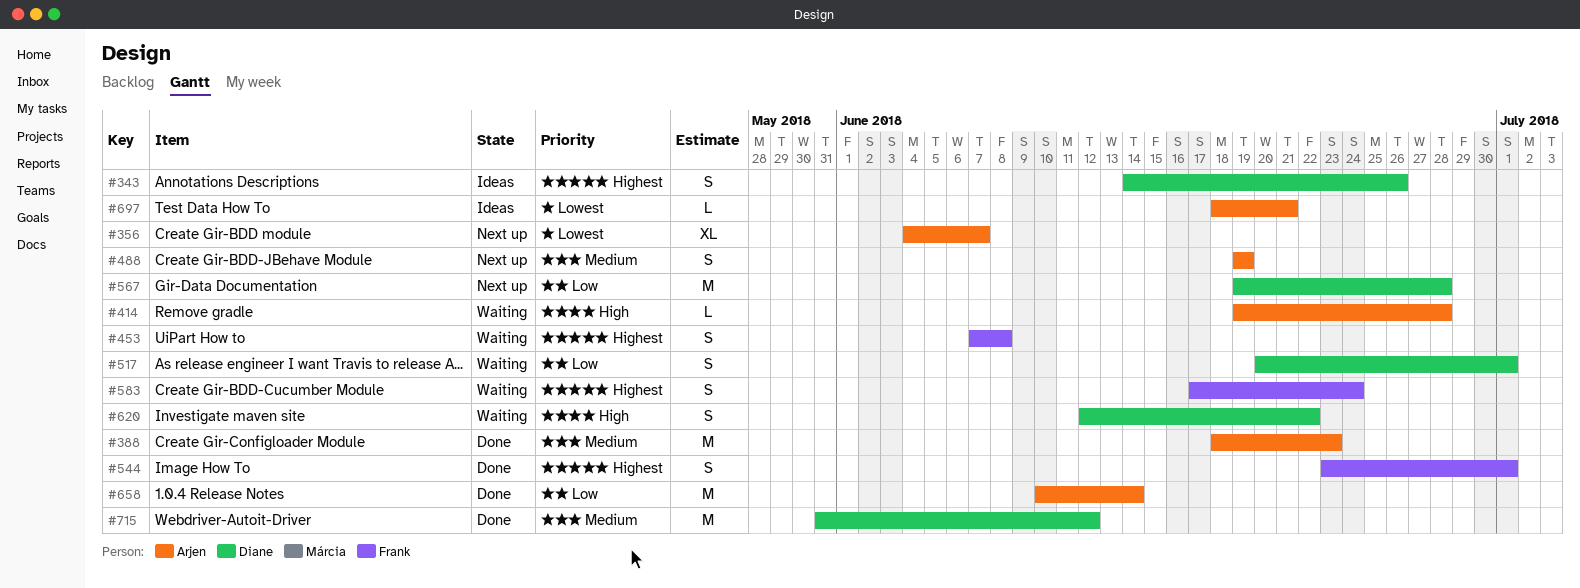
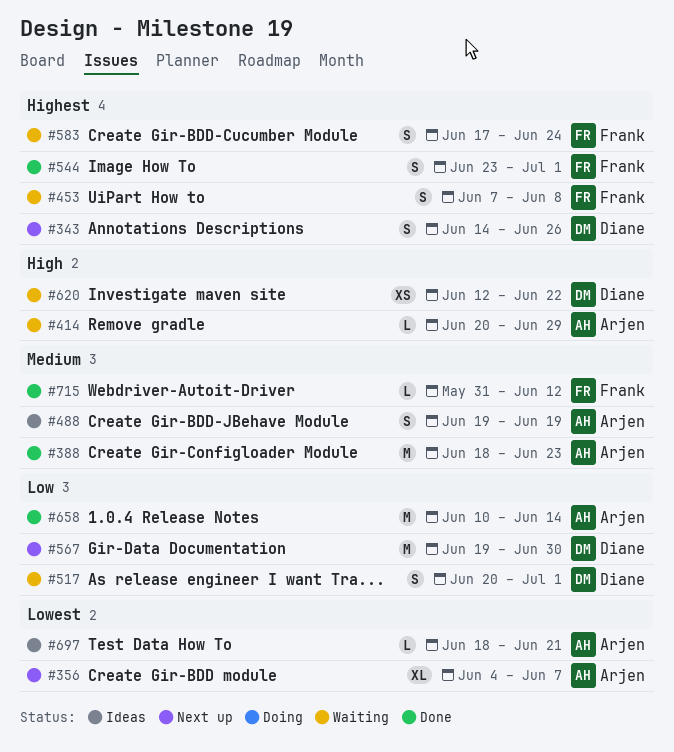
#343, status: Ideas -> Next up
#414, start: Jun 19 -> Jun 20
#414, due: Jun 28 -> Jun 29
#488, status: Next up -> Ideas
#567, due: Jun 28 -> Jun 30
#620, estimate: S -> XS
#715, owner: Diane -> Frank
#715, estimate: M -> L

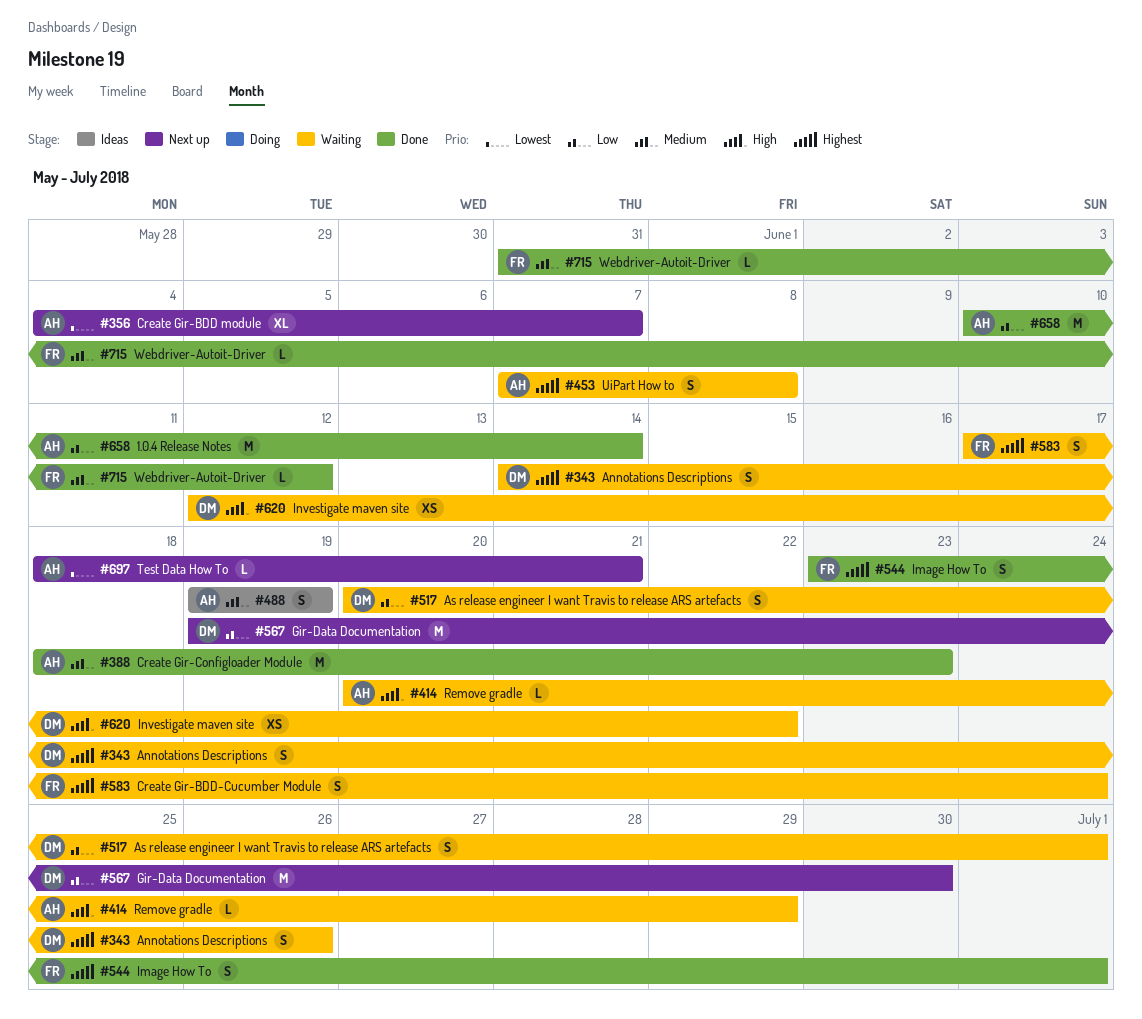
#343, status: Next up -> Waiting
#453, owner: Frank -> Arjen
#697, status: Ideas -> Next up

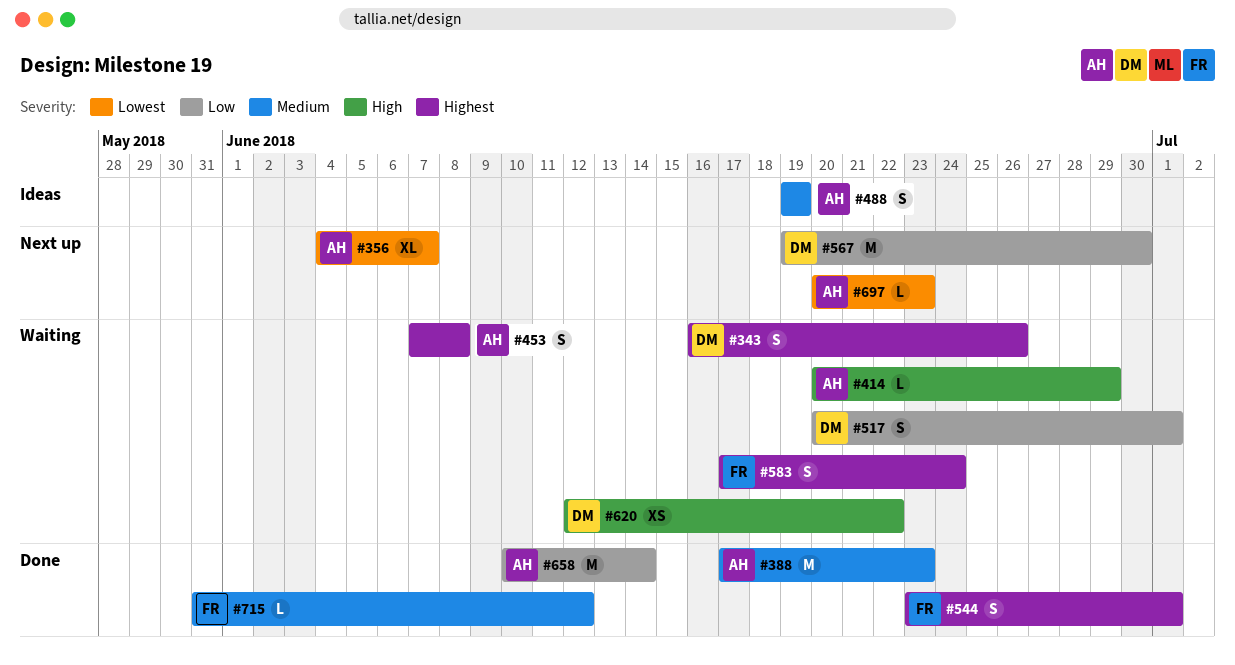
#343, start: Jun 14 -> Jun 16
#388, start: Jun 18 -> Jun 17
#697, start: Jun 18 -> Jun 20
#697, due: Jun 21 -> Jun 23

